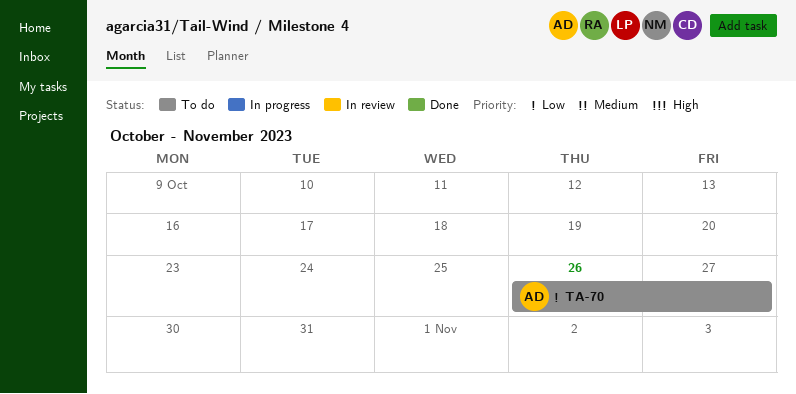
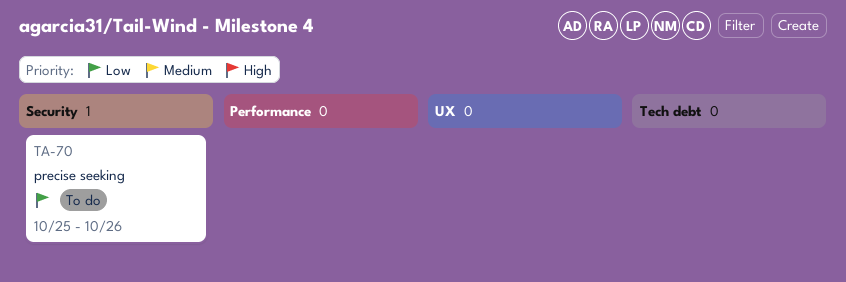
TA-70, start: Oct 26 -> Oct 25
TA-70, due: Oct 27 -> Oct 26

